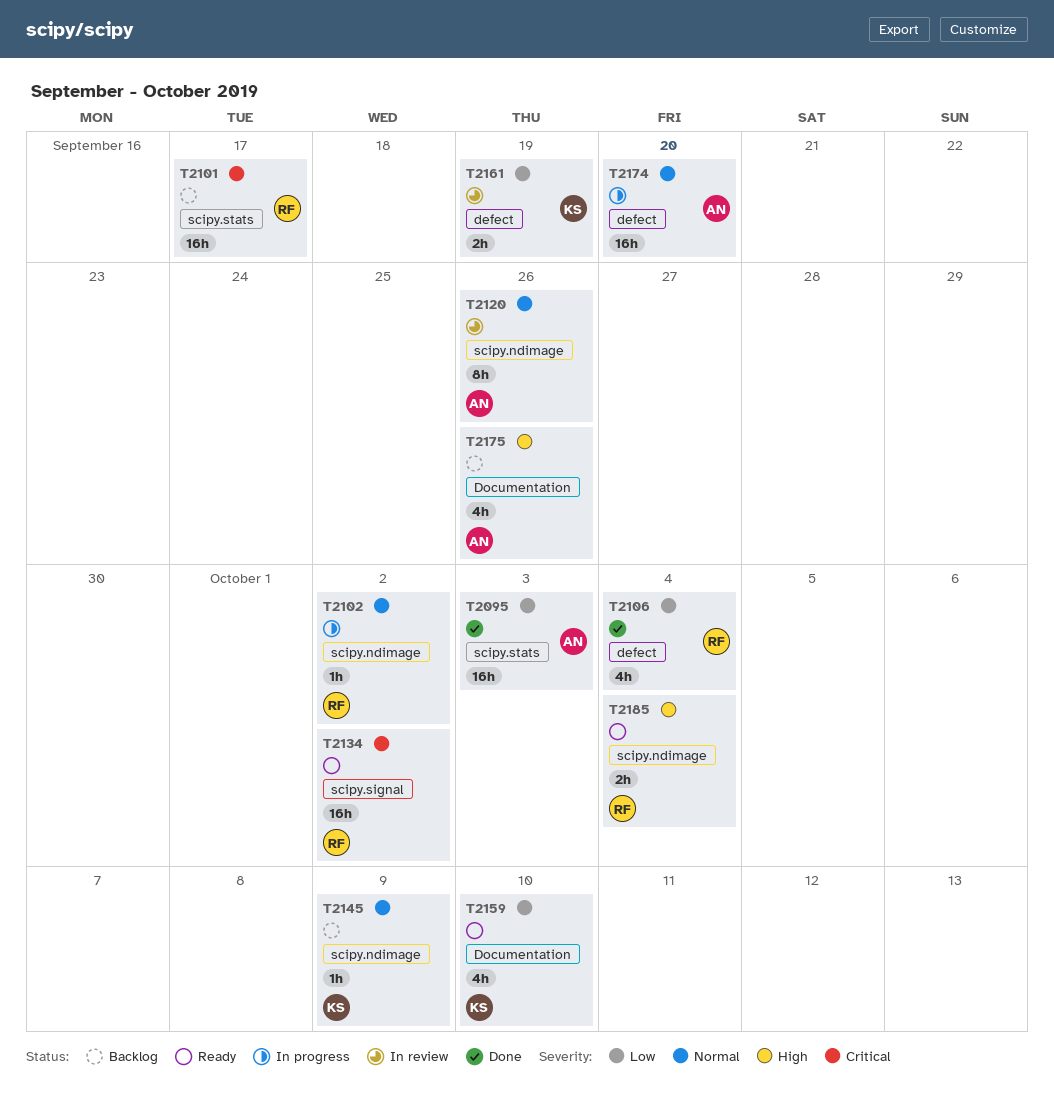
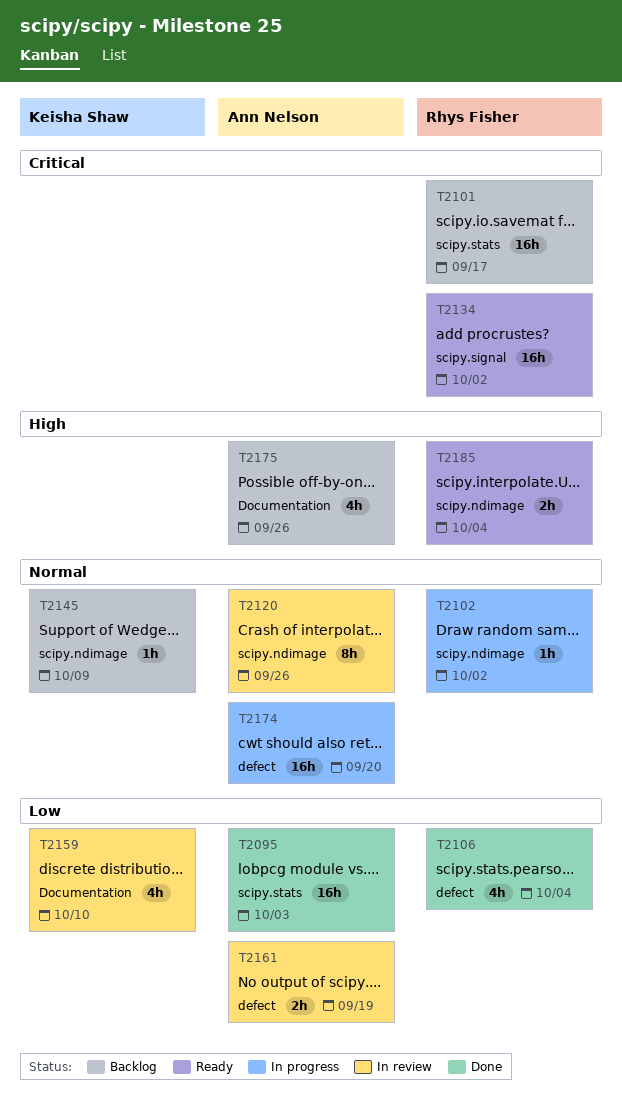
T2159, status: Ready -> In review
T2161, owner: Keisha Shaw -> Ann Nelson

